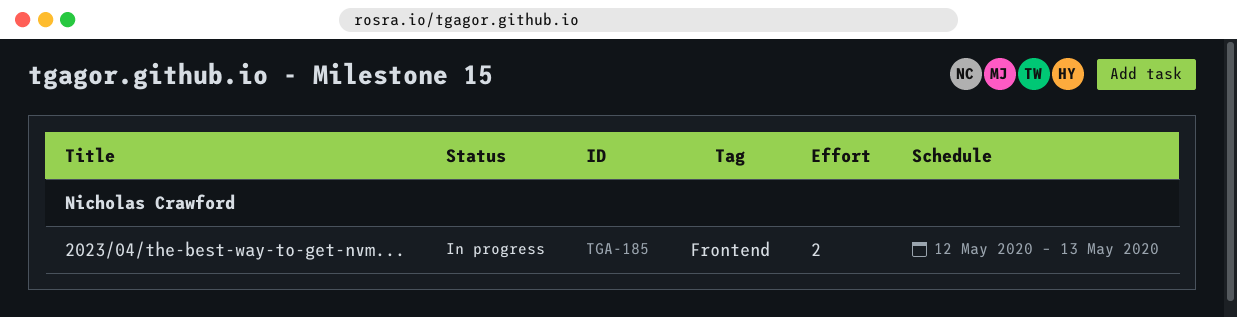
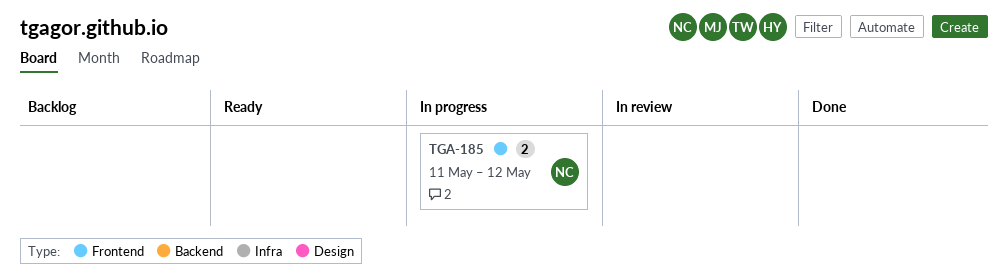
TGA-185, start: May 12 -> May 11
TGA-185, due: May 13 -> May 12

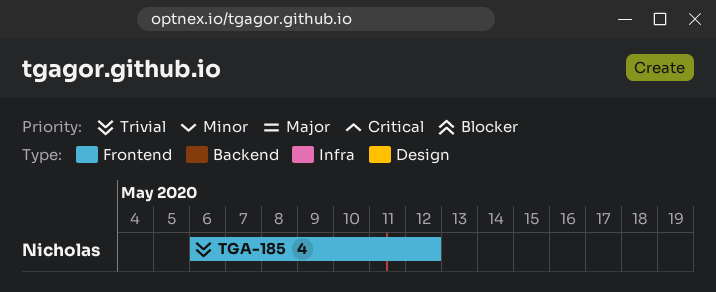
TGA-185, estimate: 2 -> 4
TGA-185, start: May 11 -> May 6

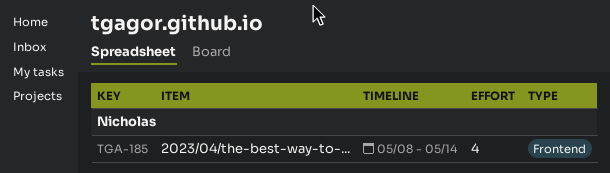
TGA-185, start: May 6 -> May 8
TGA-185, due: May 12 -> May 14

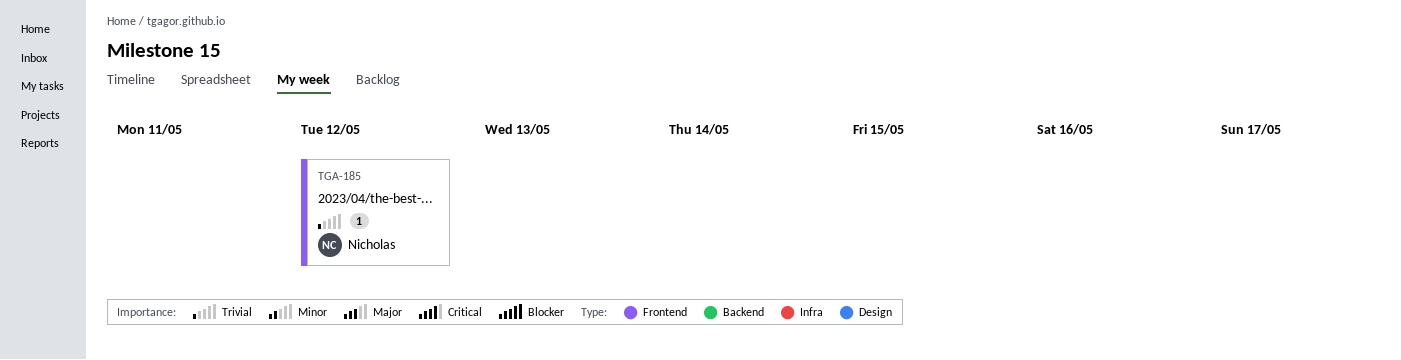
TGA-185, estimate: 4 -> 1
TGA-185, due: May 14 -> May 12

